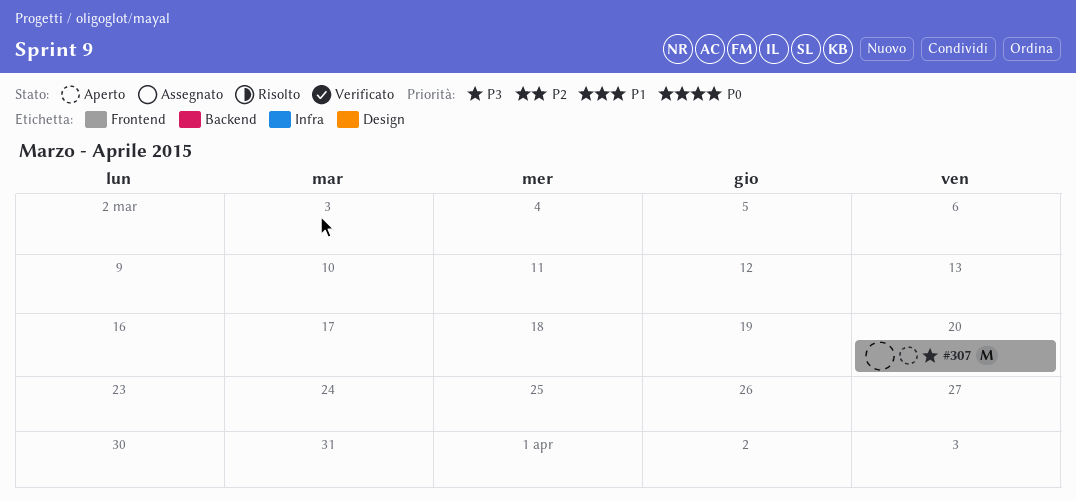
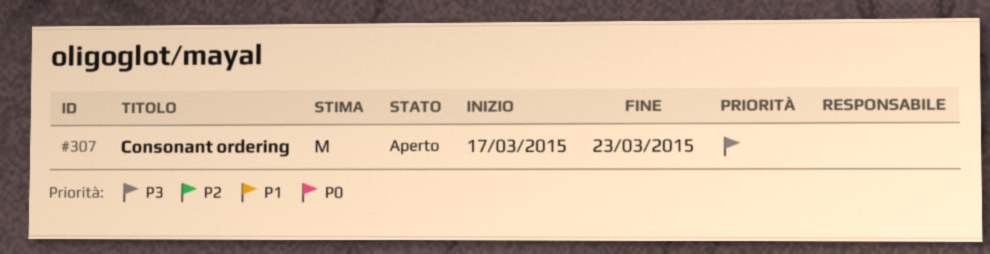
#307, start: Mar 20 -> Mar 17
#307, due: Mar 20 -> Mar 23

